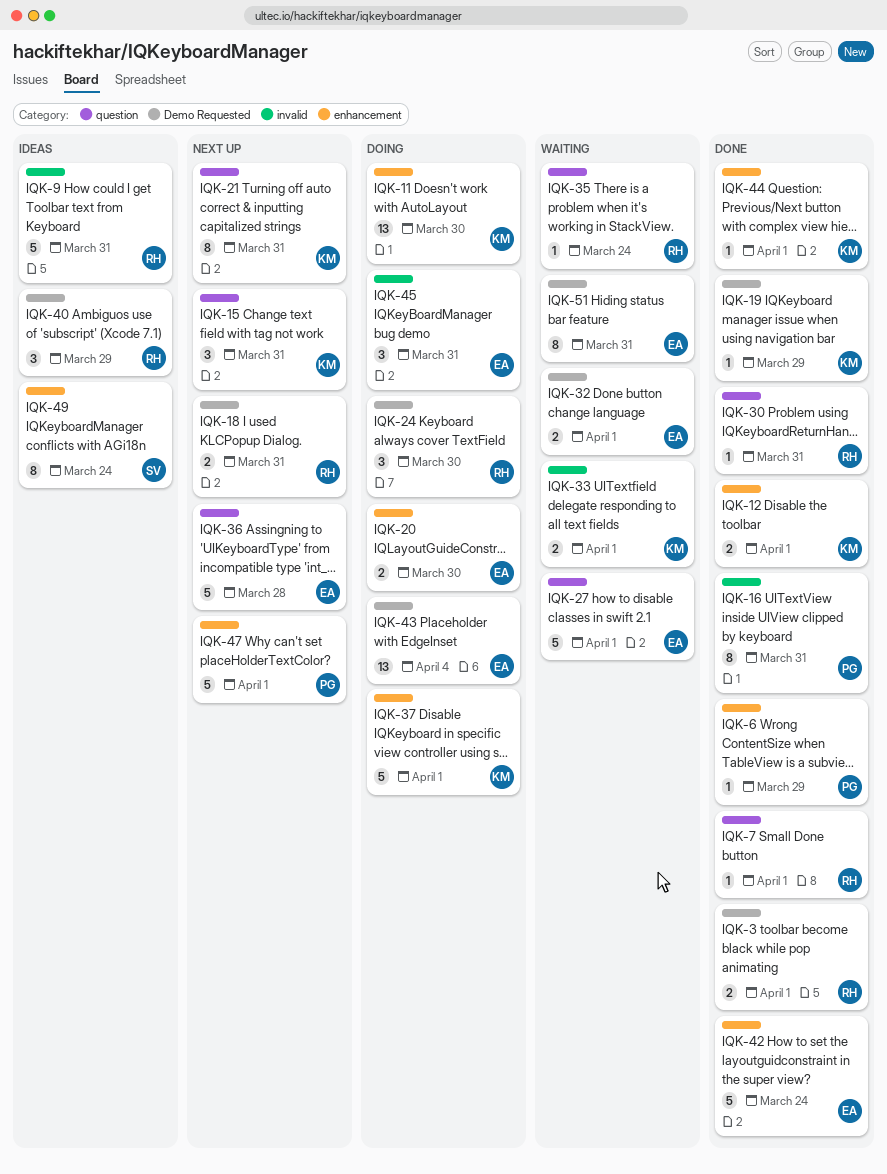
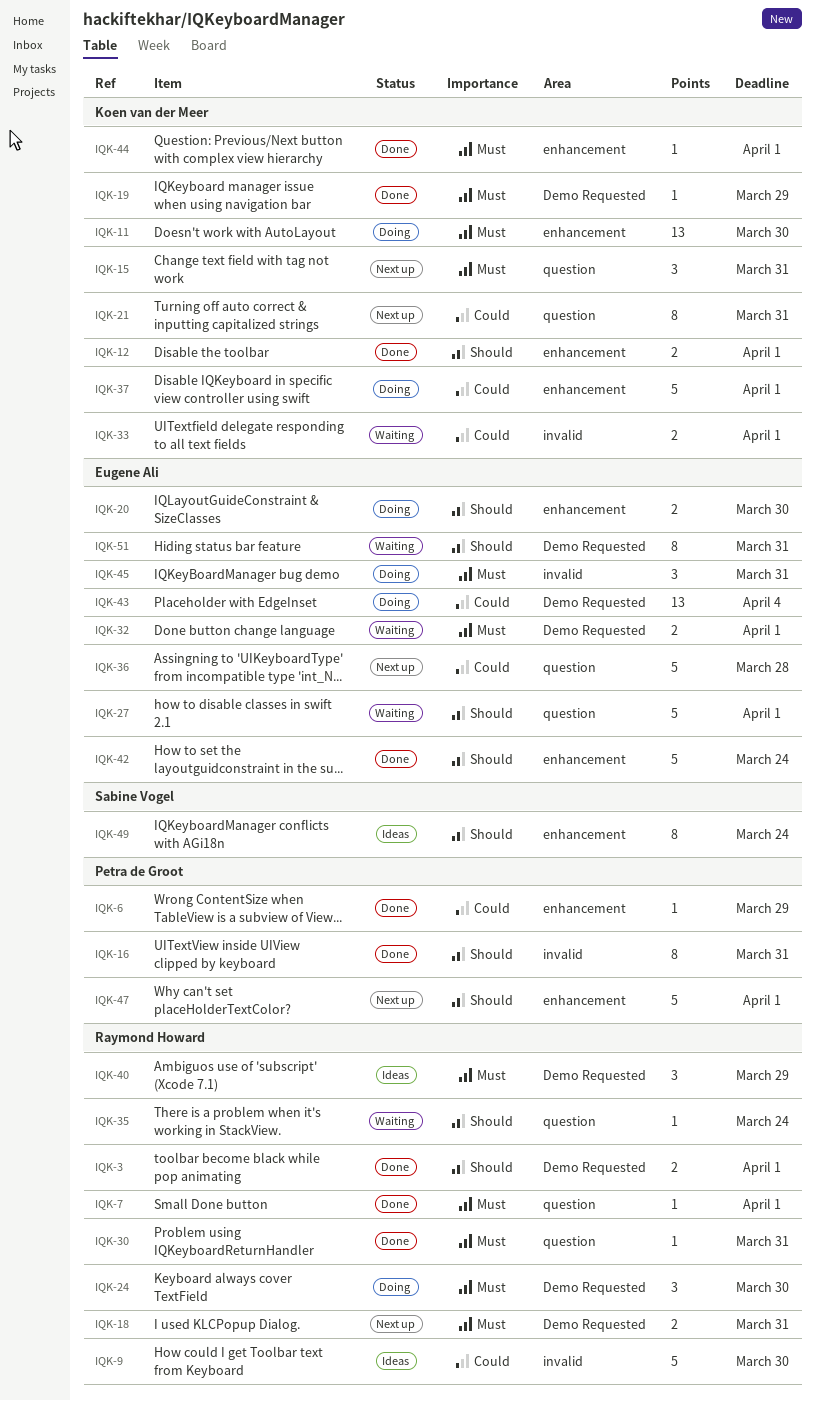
IQK-9, due: Mar 31 -> Mar 30

